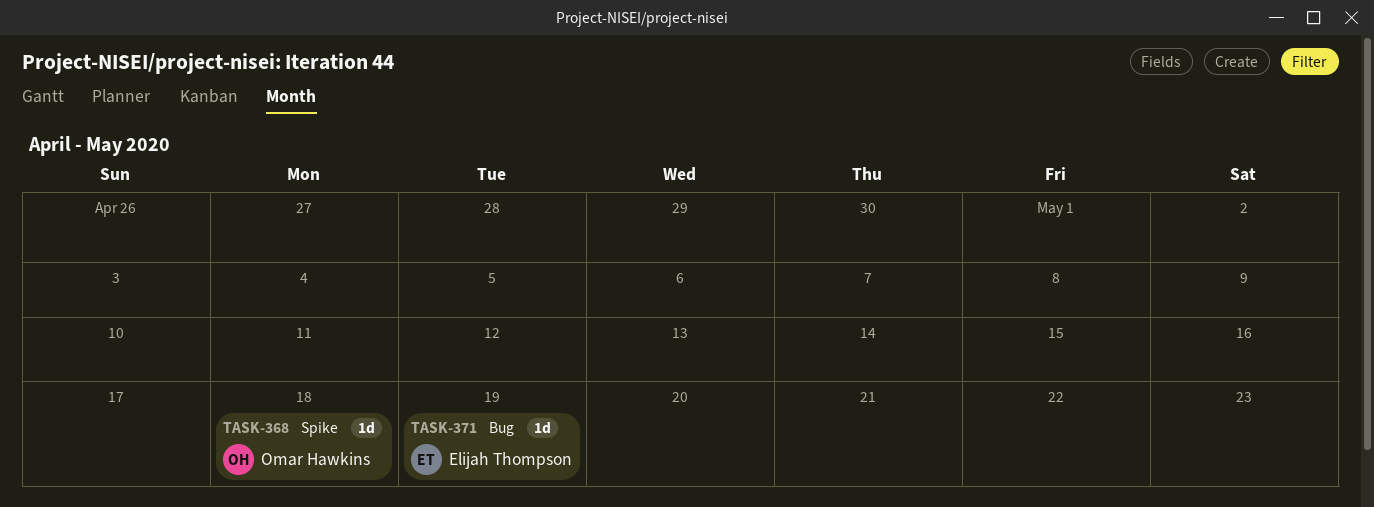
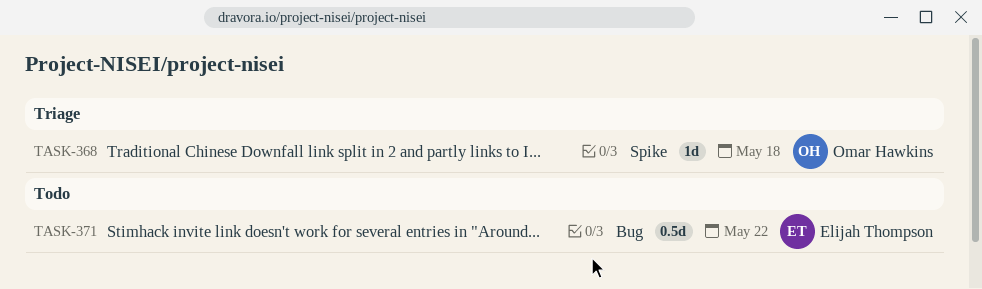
TASK-371, estimate: 1d -> 0.5d
TASK-371, due: May 19 -> May 22

